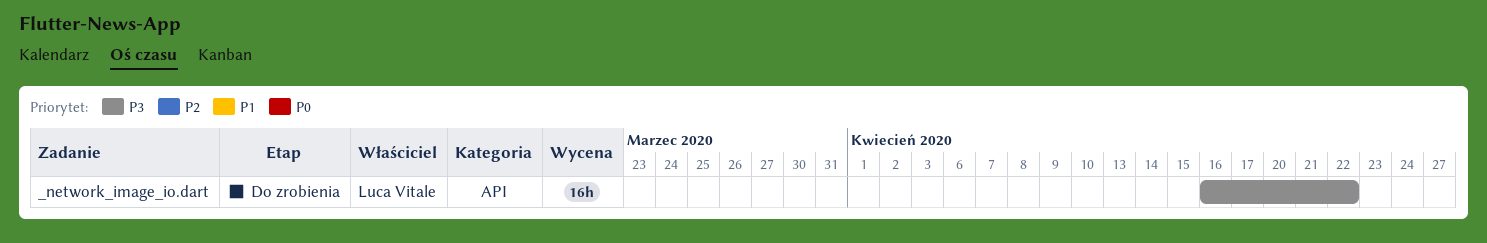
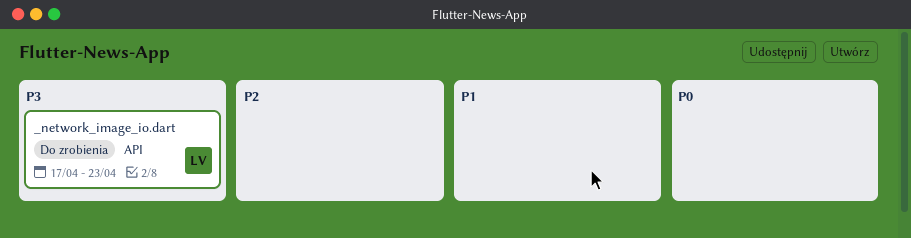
_network_image_io.dart, start: Apr 16 -> Apr 17
_network_image_io.dart, due: Apr 22 -> Apr 23

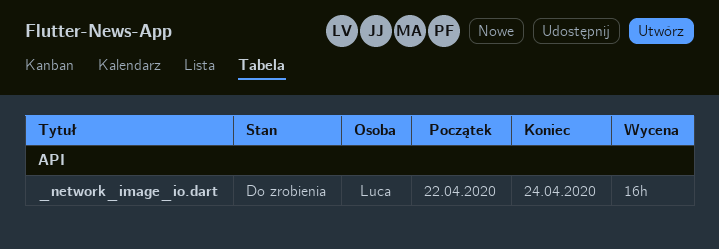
_network_image_io.dart, start: Apr 17 -> Apr 22
_network_image_io.dart, due: Apr 23 -> Apr 24

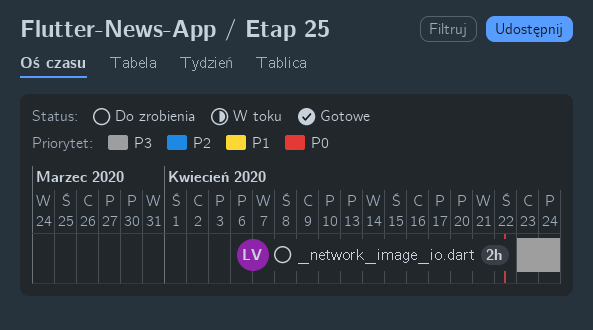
_network_image_io.dart, estimate: 16h -> 2h
_network_image_io.dart, start: Apr 22 -> Apr 23

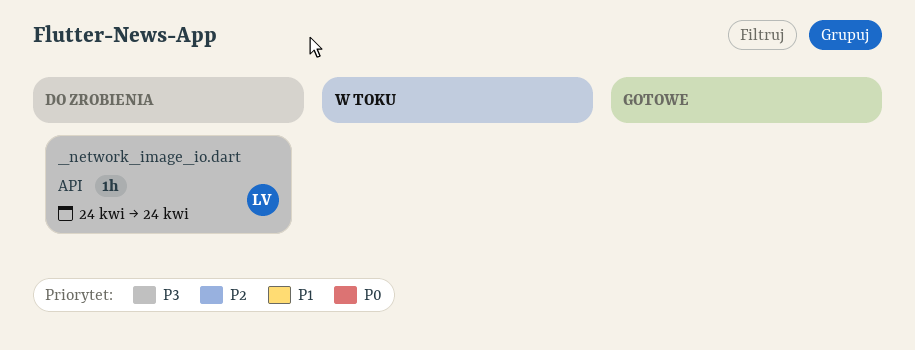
_network_image_io.dart, estimate: 2h -> 1h
_network_image_io.dart, start: Apr 23 -> Apr 24

